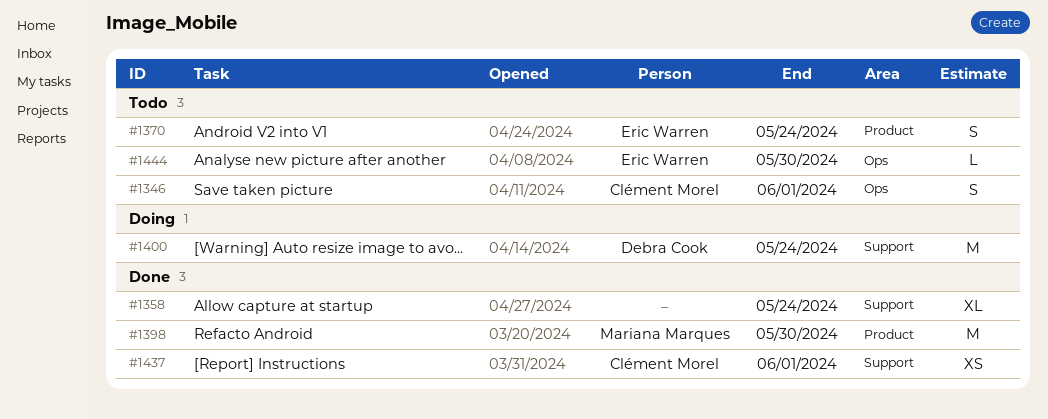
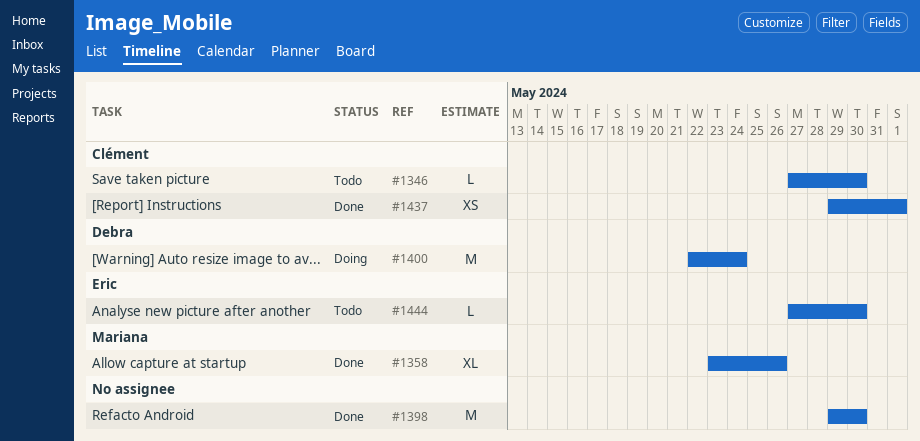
#1346, estimate: S -> L
#1346, due: Jun 1 -> May 30
#1358, owner: none -> Mariana Marques
#1358, due: May 24 -> May 26
#1370: present -> none
#1398, owner: Mariana Marques -> none

